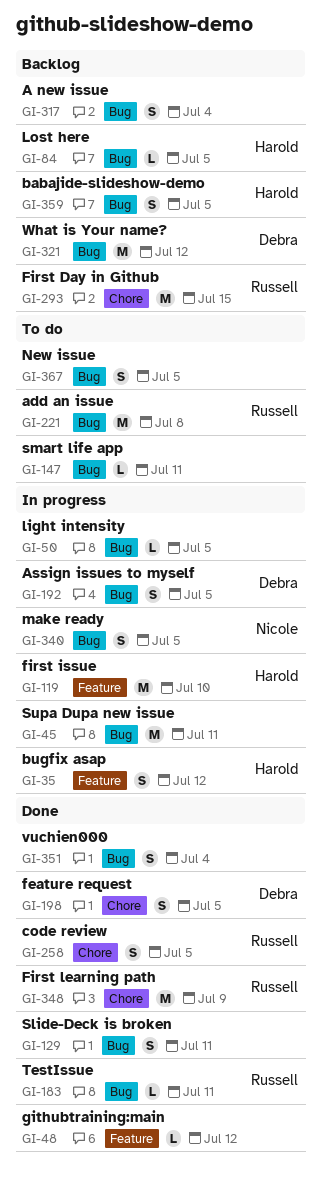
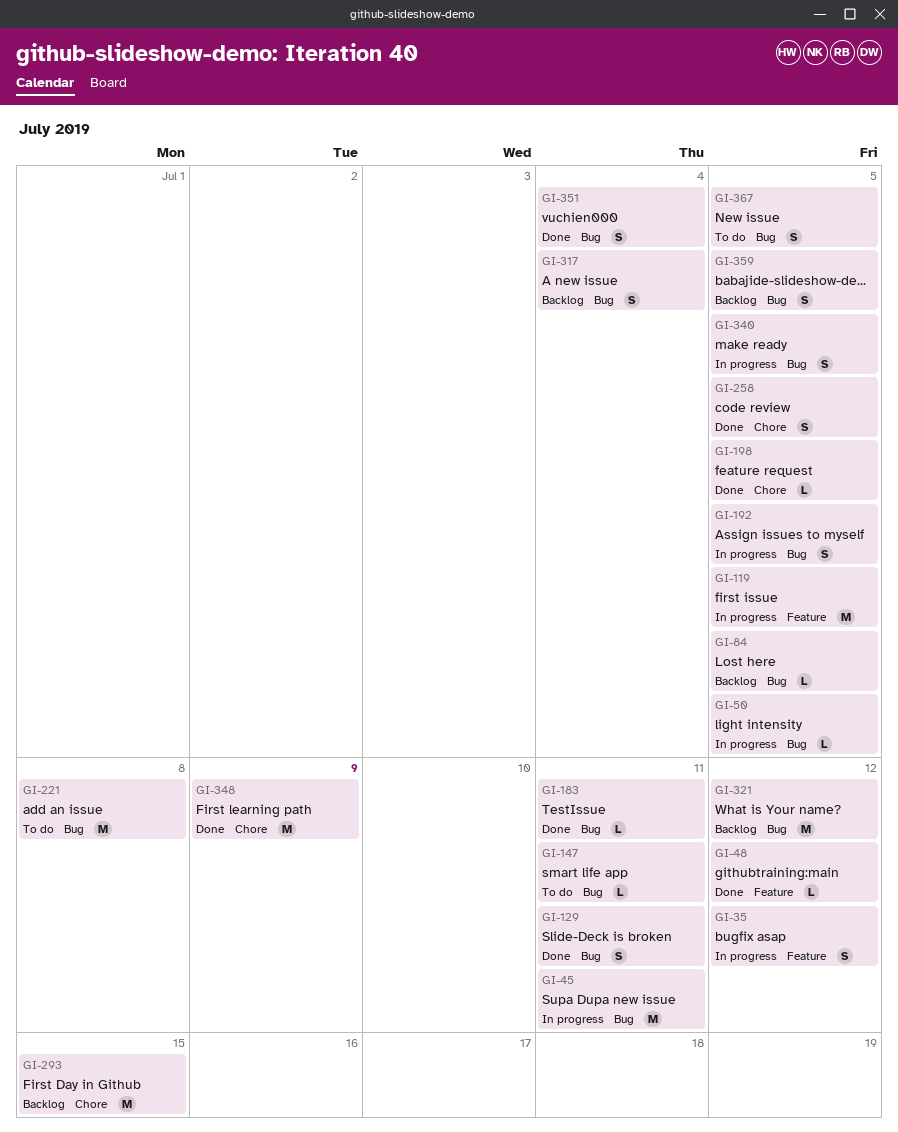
GI-119, due: Jul 10 -> Jul 5
GI-198, estimate: S -> L

